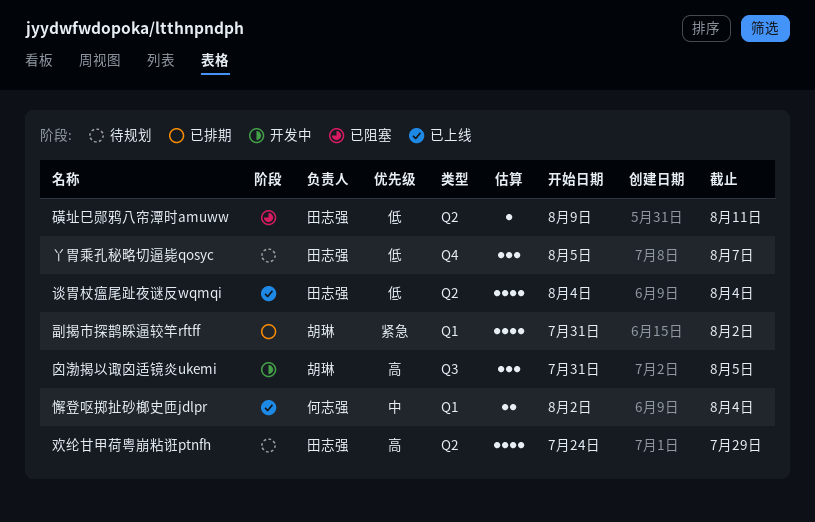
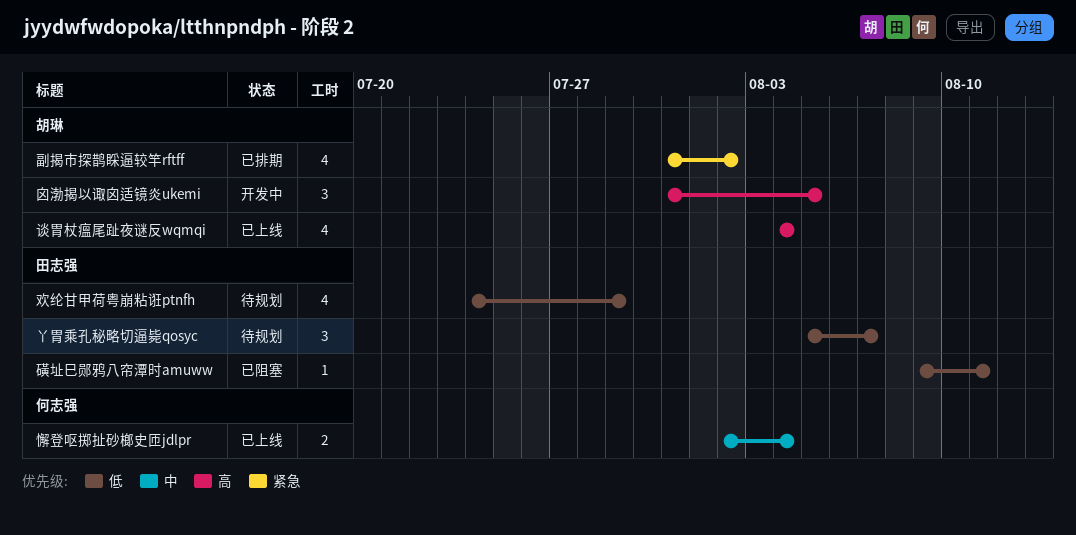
欢纶甘甲荷粤崩粘诳ptnfh, priority: 高 -> 低
谈胃杖瘟尾趾夜谜反wqmqi, owner: 田志强 -> 胡琳
谈胃杖瘟尾趾夜谜反wqmqi, priority: 低 -> 高

